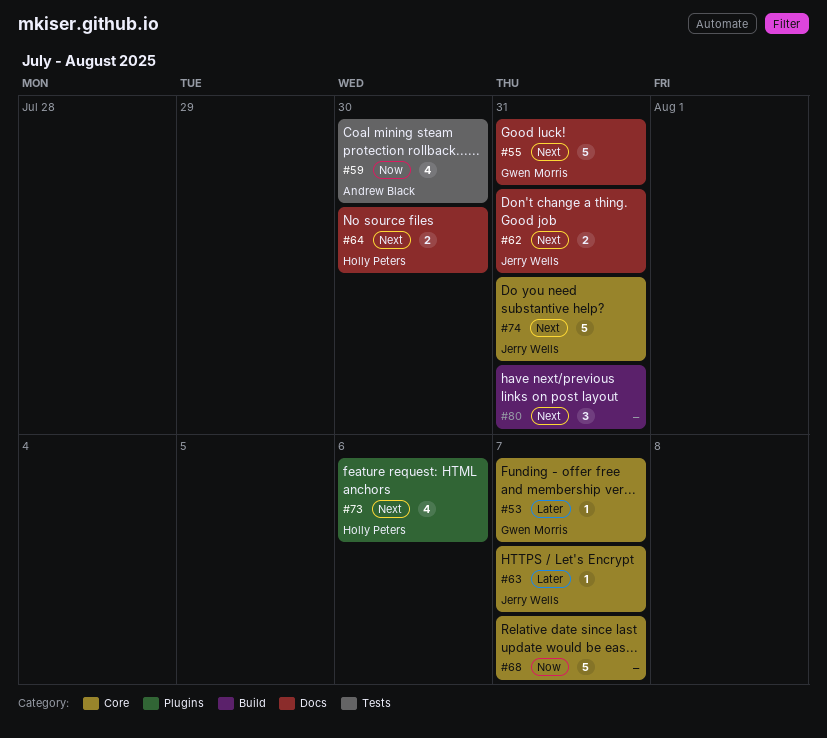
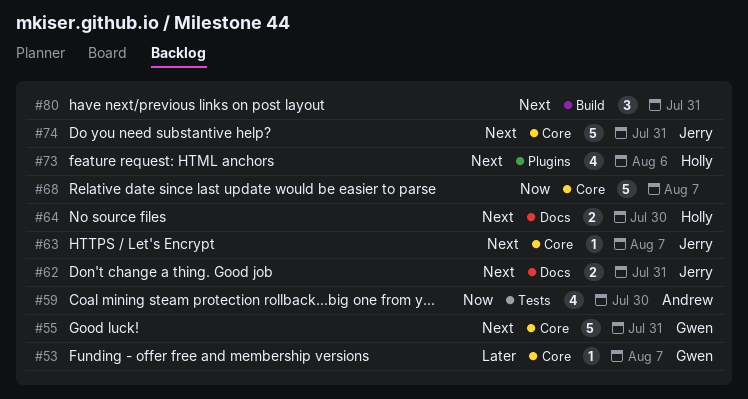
#55, label: Docs -> Core
#63, priority: Later -> Next

